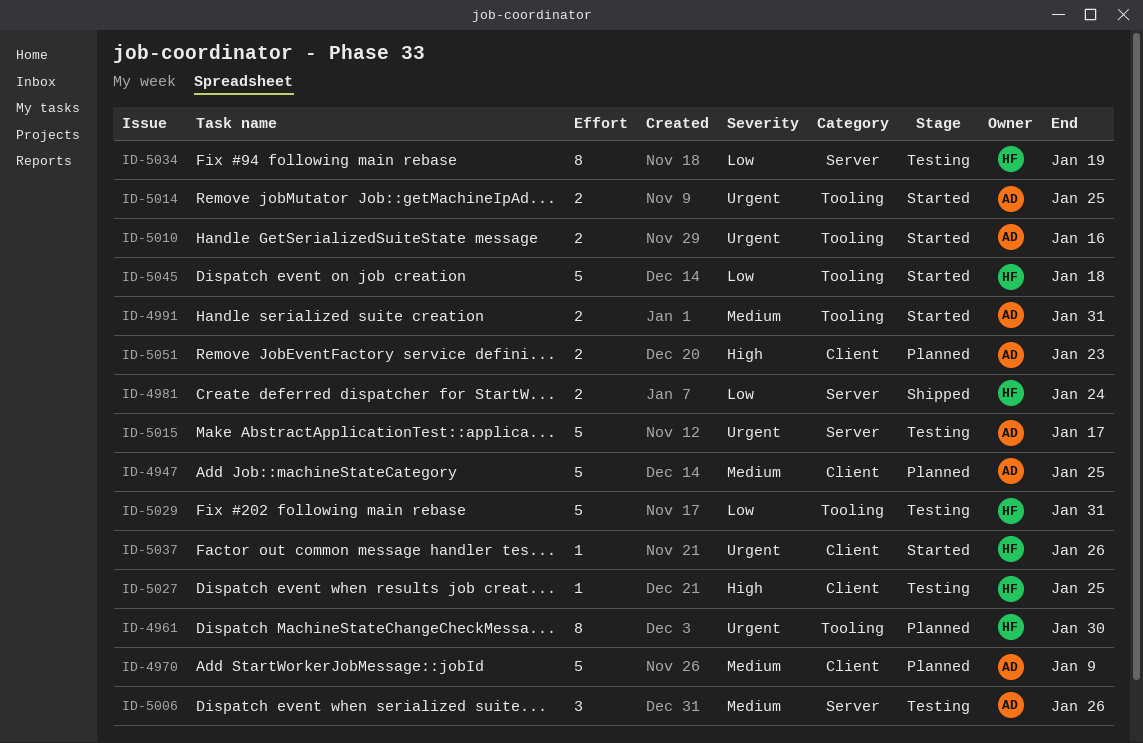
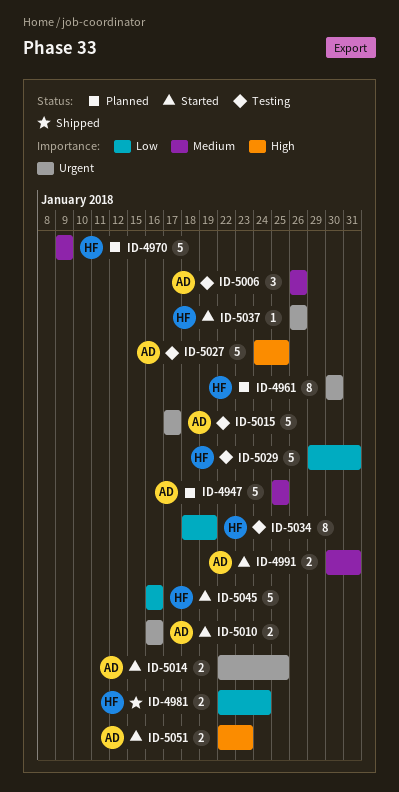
ID-4970, owner: AD -> HF
ID-5027, owner: HF -> AD
ID-5027, estimate: 1 -> 5
ID-5045, due: Jan 18 -> Jan 16
ID-5051, status: Planned -> Started

